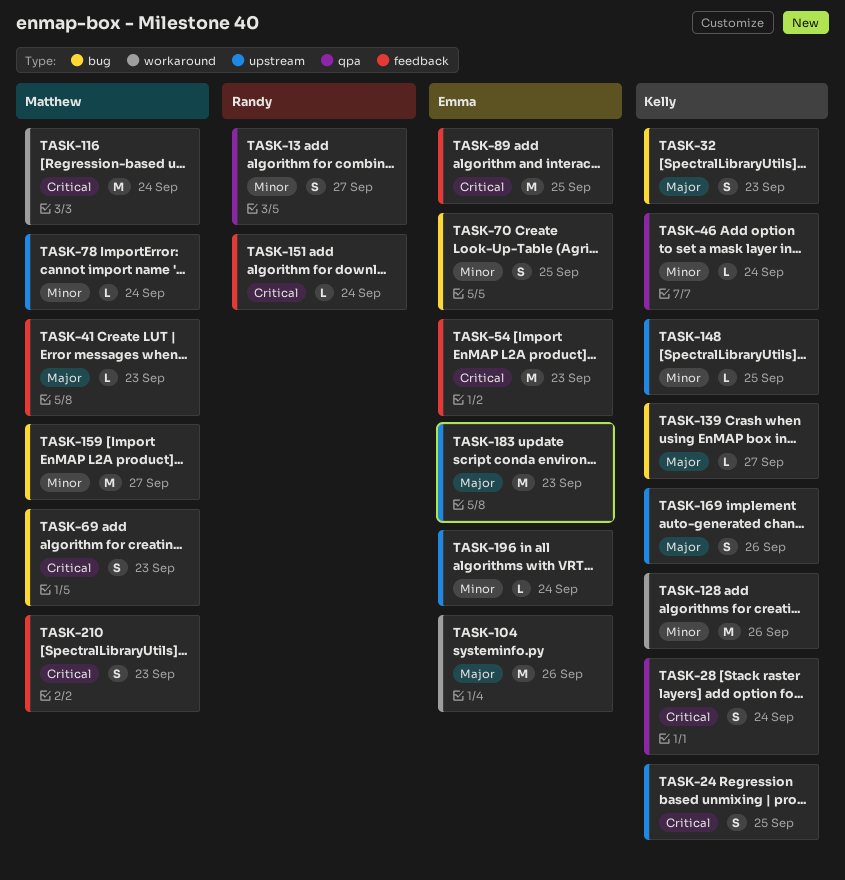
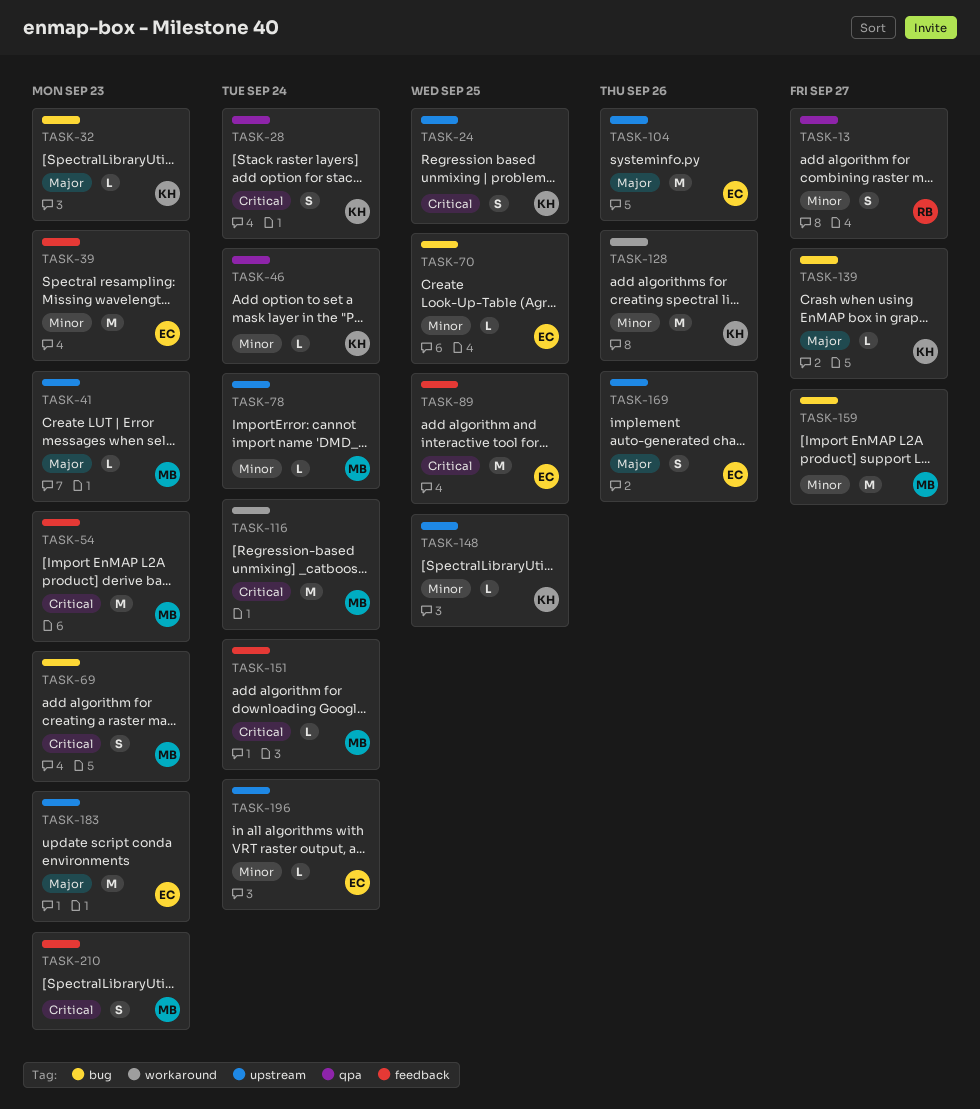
TASK-32, estimate: S -> L
TASK-39: none -> present
TASK-41, label: feedback -> upstream
TASK-54, owner: Emma -> Matthew
TASK-70, estimate: S -> L
TASK-104, label: workaround -> upstream
TASK-151, owner: Randy -> Matthew
TASK-169, owner: Kelly -> Emma

